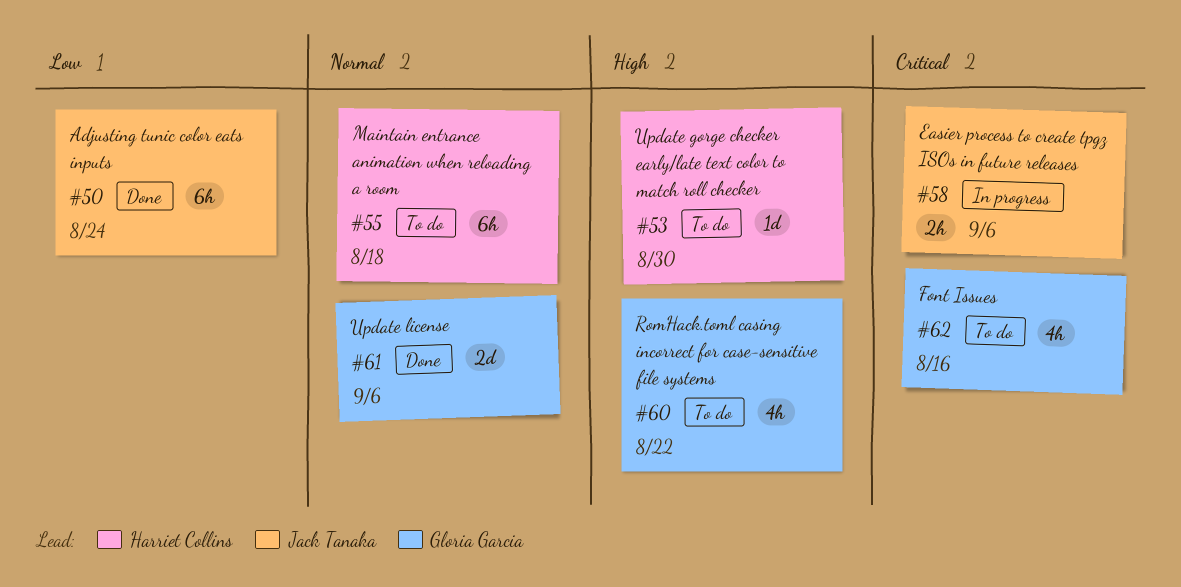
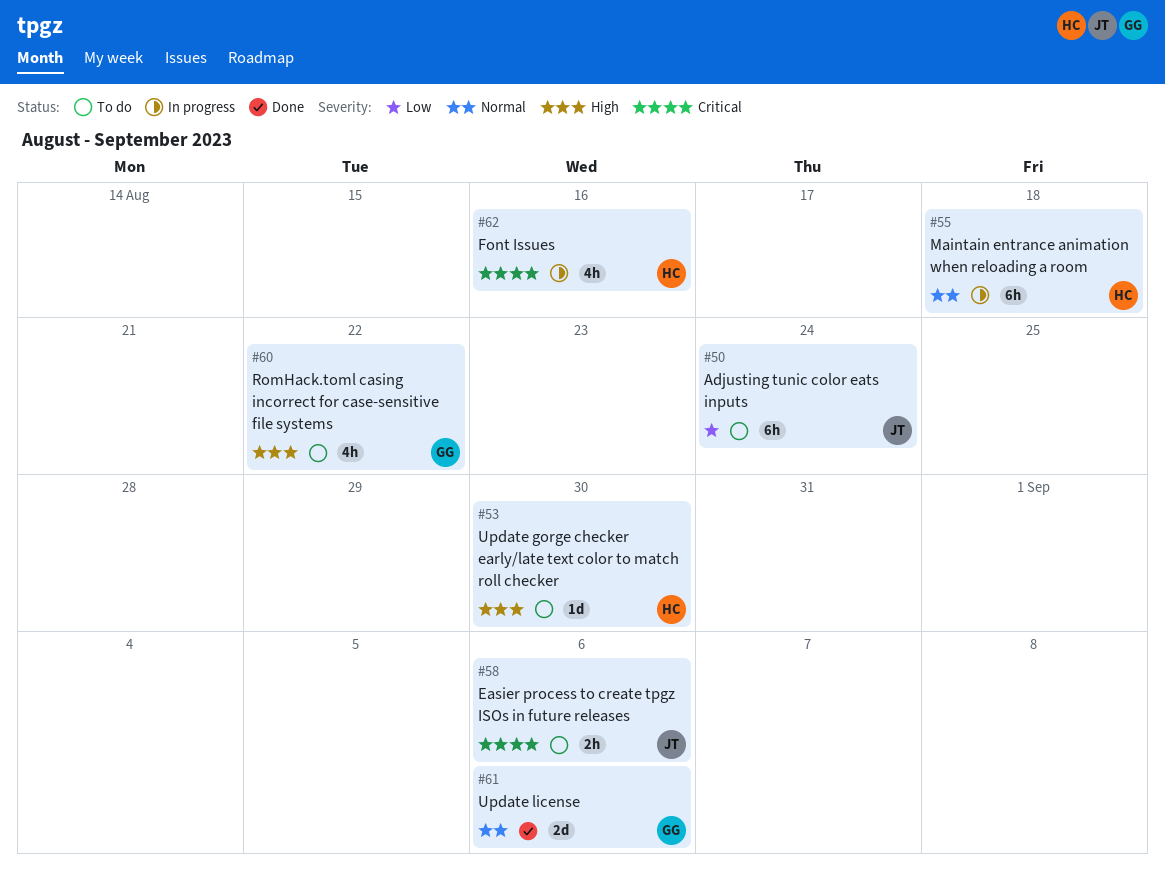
#50, status: Done -> To do
#55, status: To do -> In progress
#58, status: In progress -> To do
#62, status: To do -> In progress
#62, owner: Gloria Garcia -> Harriet Collins

